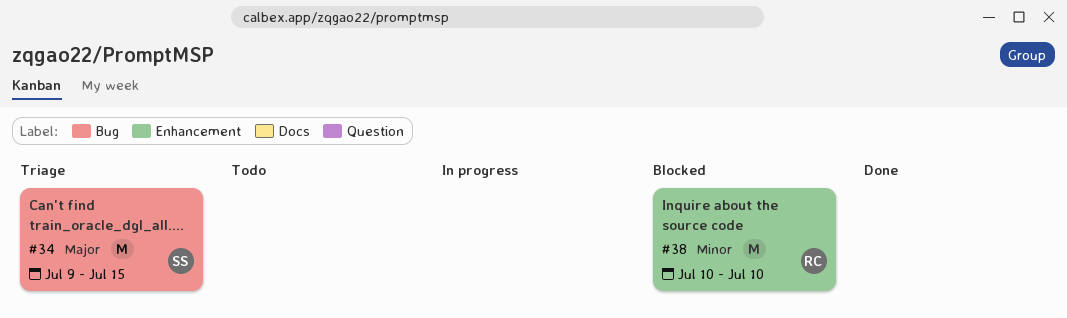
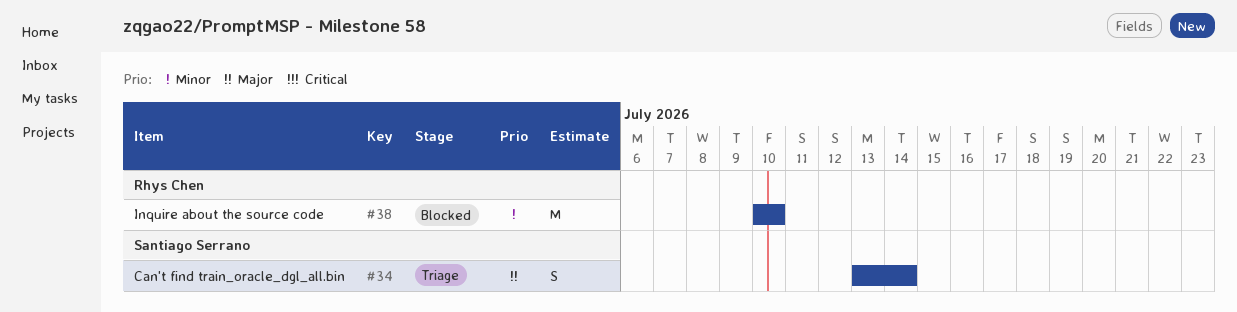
#34, estimate: M -> S
#34, start: Jul 9 -> Jul 13
#34, due: Jul 15 -> Jul 14

